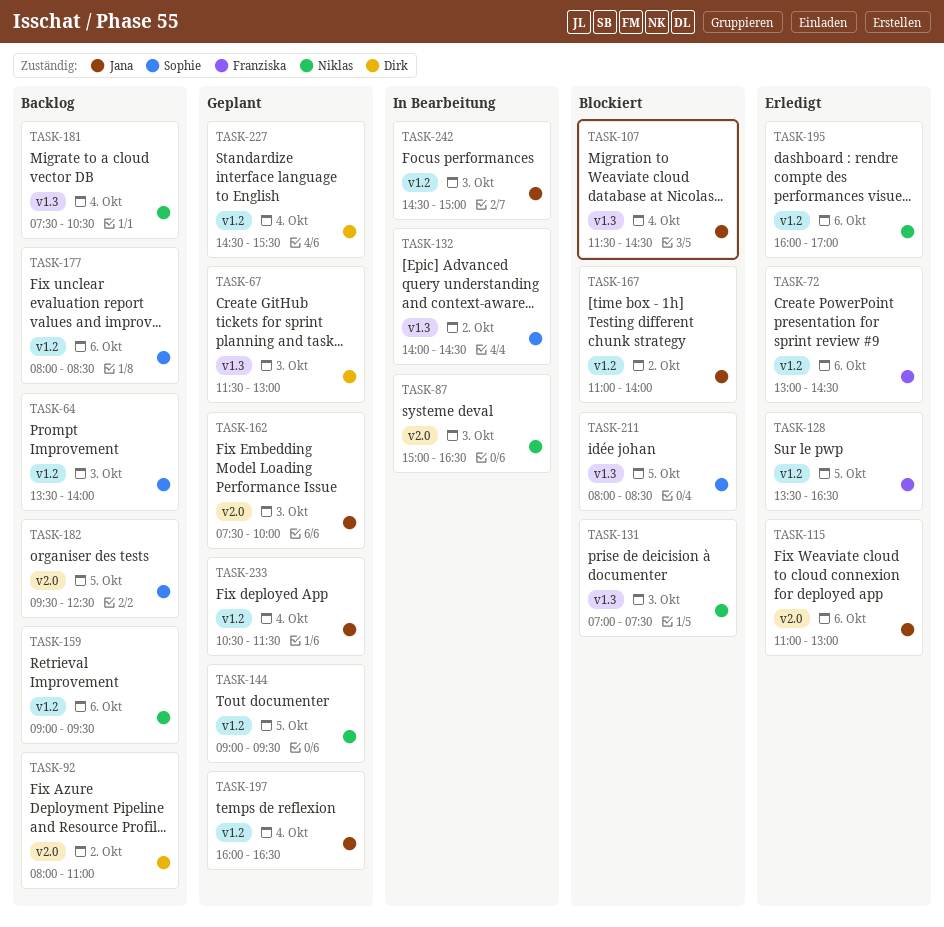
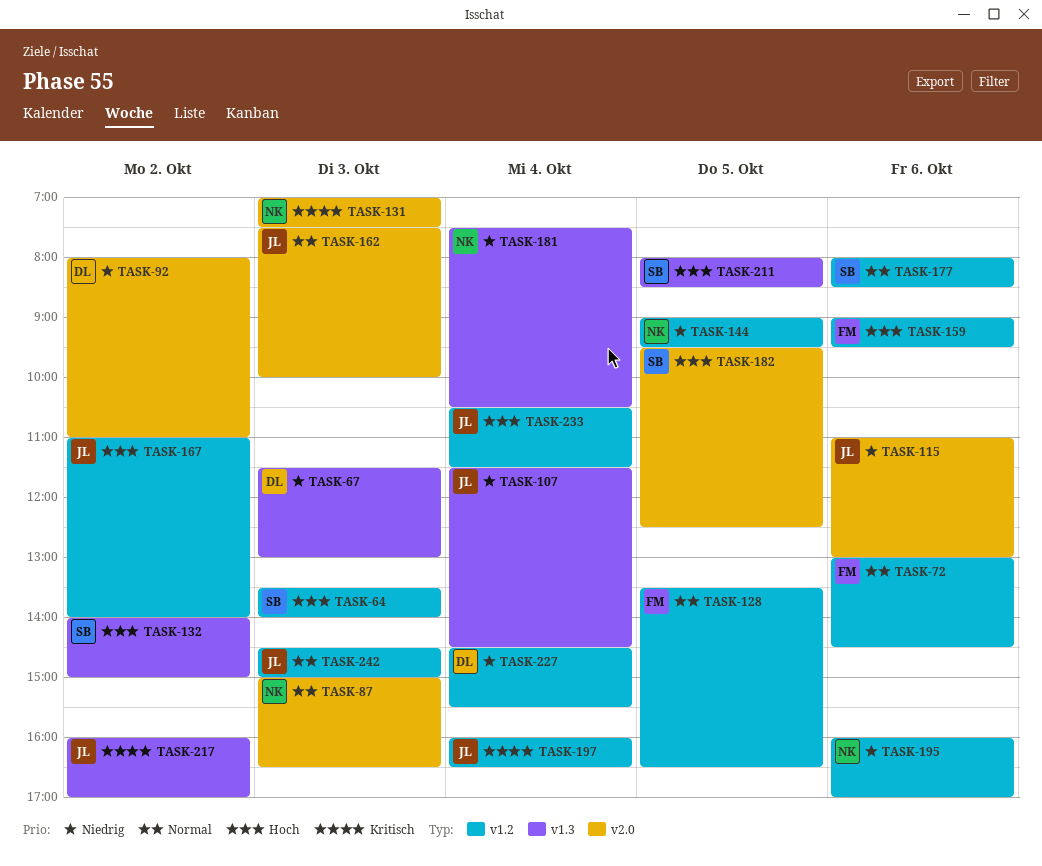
TASK-131, label: v1.3 -> v2.0
TASK-132, ends: 14:30 -> 15:00
TASK-159, owner: Niklas -> Franziska
TASK-217: none -> present

